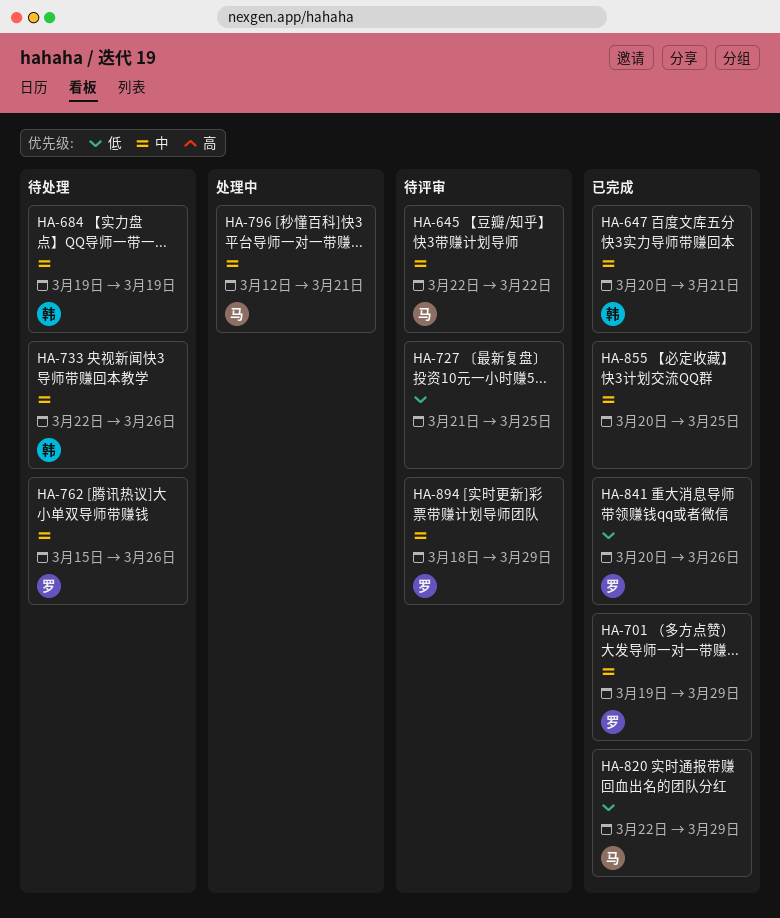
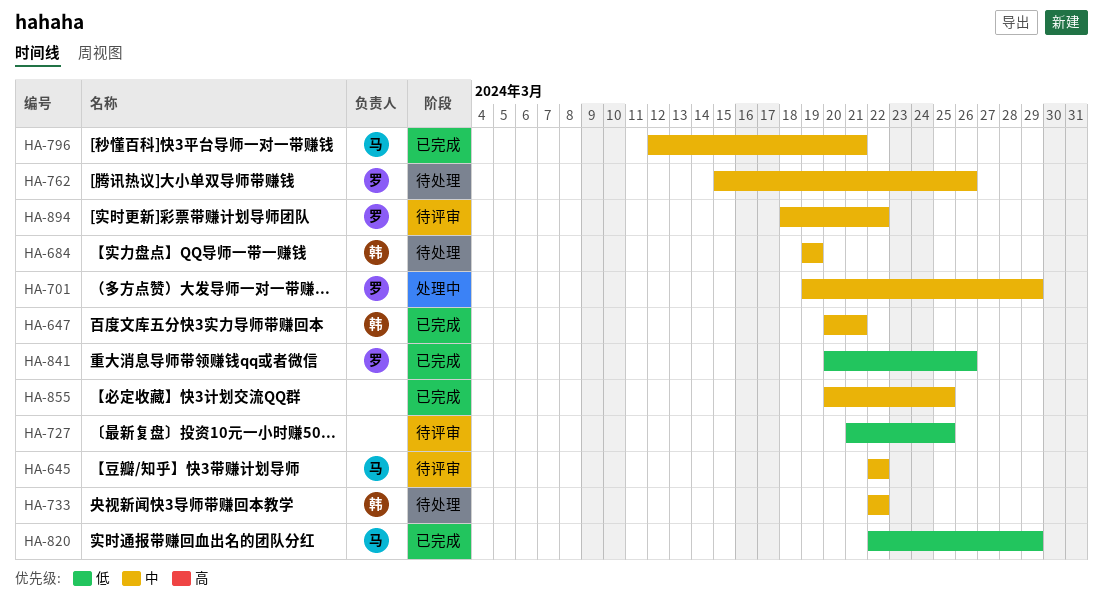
HA-701, status: 已完成 -> 处理中
HA-733, due: Mar 26 -> Mar 22
HA-796, status: 处理中 -> 已完成
HA-894, due: Mar 29 -> Mar 22

